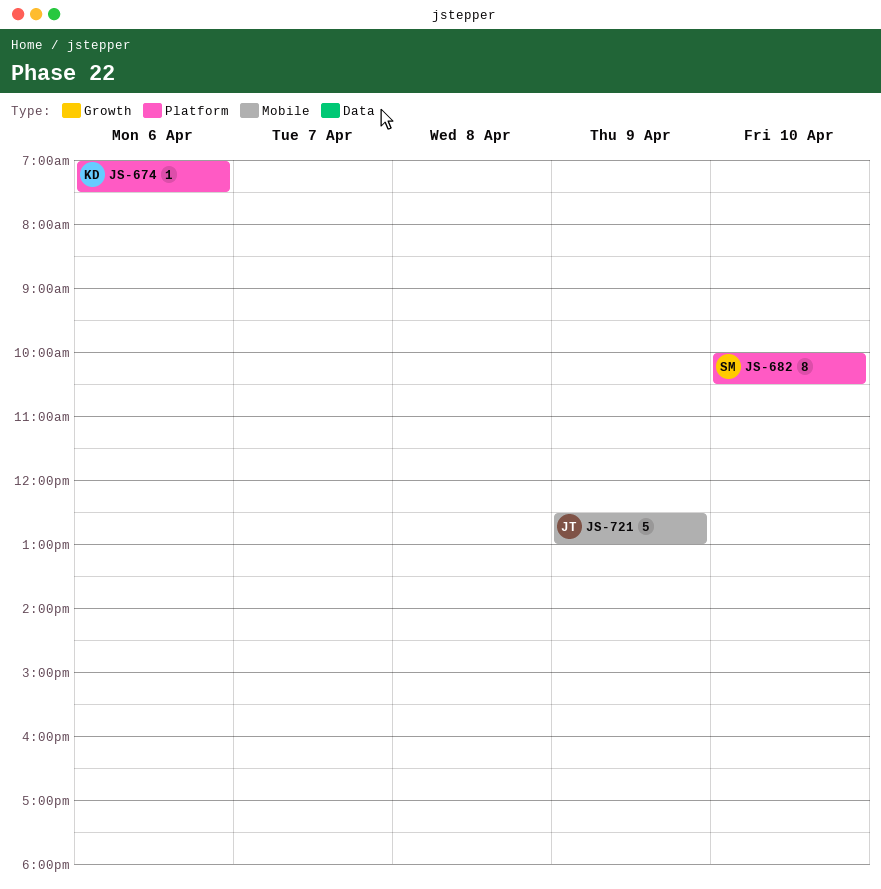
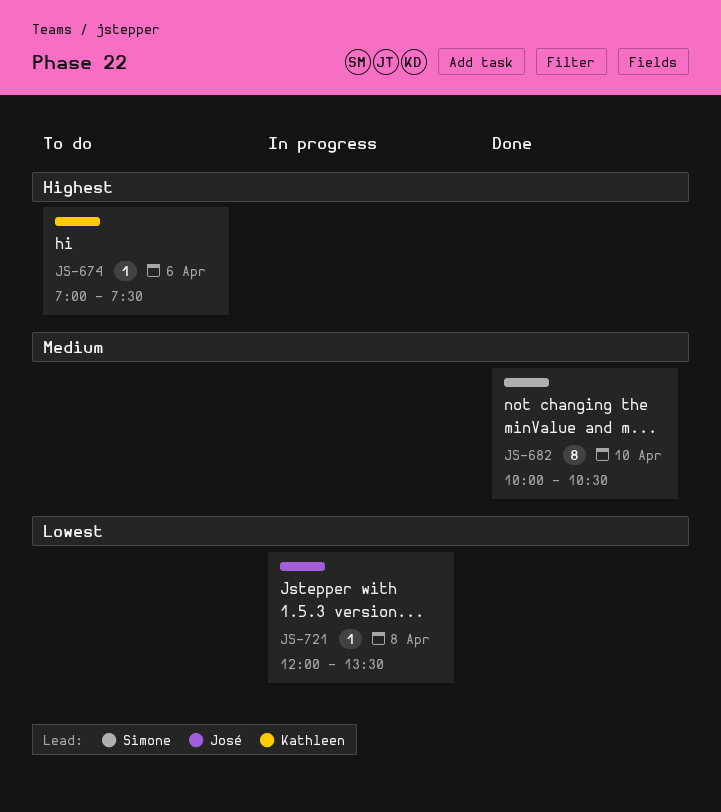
JS-721, estimate: 5 -> 1
JS-721, day: Apr 9 -> Apr 8
JS-721, begins: 12:30 -> 12:00
JS-721, ends: 13:00 -> 13:30

